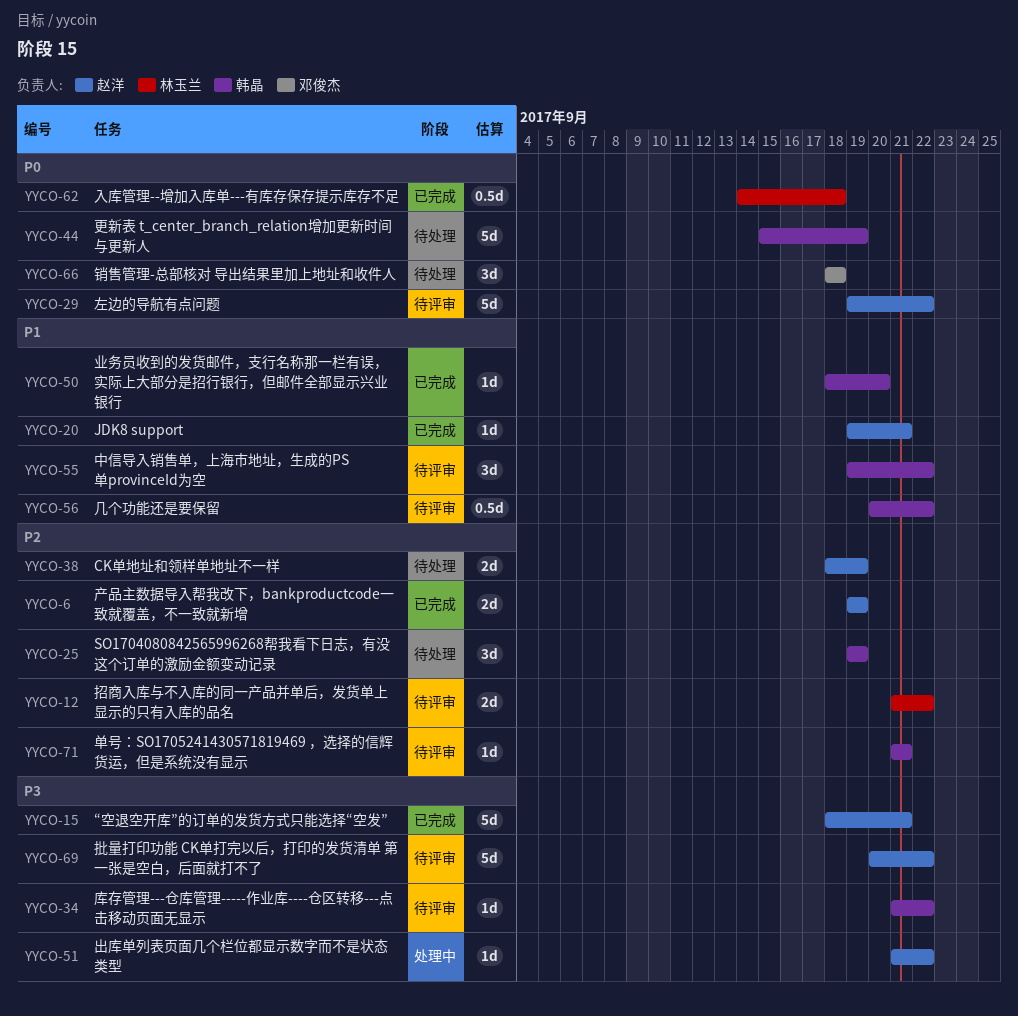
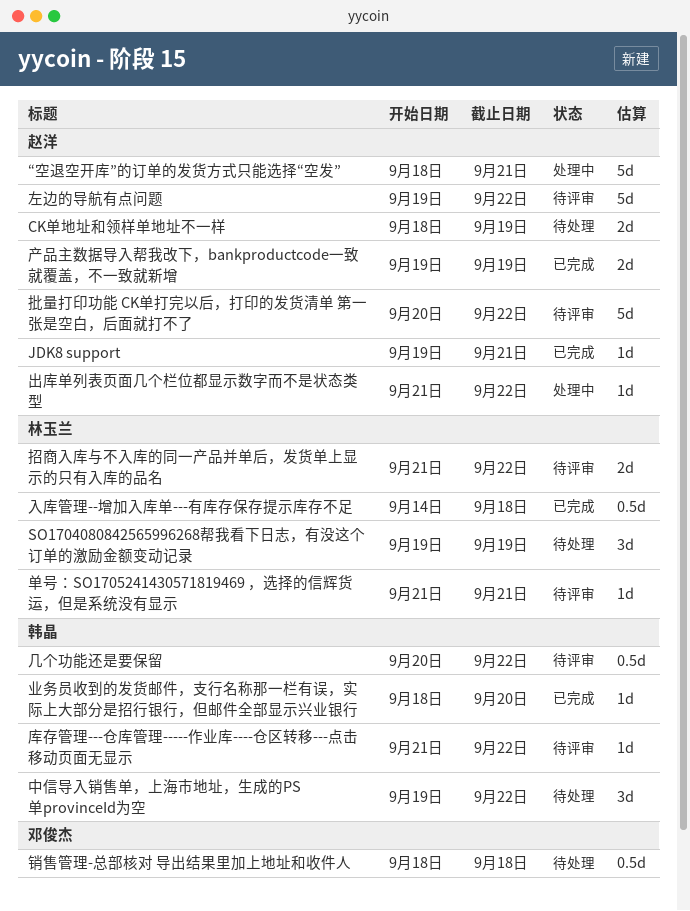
SO1704080842565996268帮我看下日志，有没这个订单的激励金额变动记录, owner: 韩晶 -> 林玉兰
“空退空开库”的订单的发货方式只能选择“空发”, status: 已完成 -> 处理中
中信导入销售单，上海市地址，生成的PS单provinceId为空, status: 待评审 -> 待处理
单号：SO1705241430571819469 ，选择的信辉货运，但是系统没有显示, owner: 韩晶 -> 林玉兰
更新表 t_center_branch_relation增加更新时间与更新人: present -> none
销售管理-总部核对 导出结果里加上地址和收件人, estimate: 3d -> 0.5d

